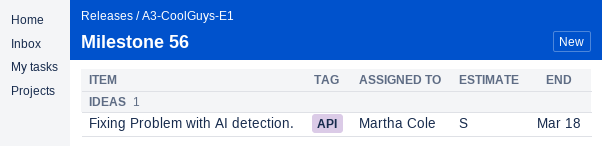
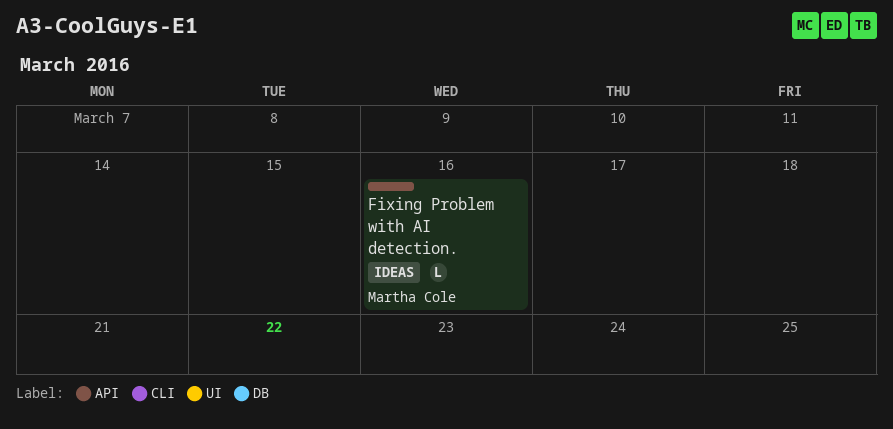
Fixing Problem with AI detection., estimate: S -> L
Fixing Problem with AI detection., due: Mar 18 -> Mar 16

